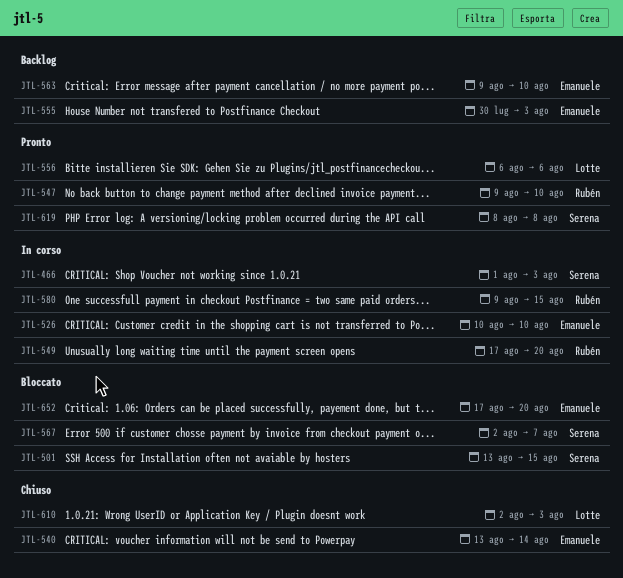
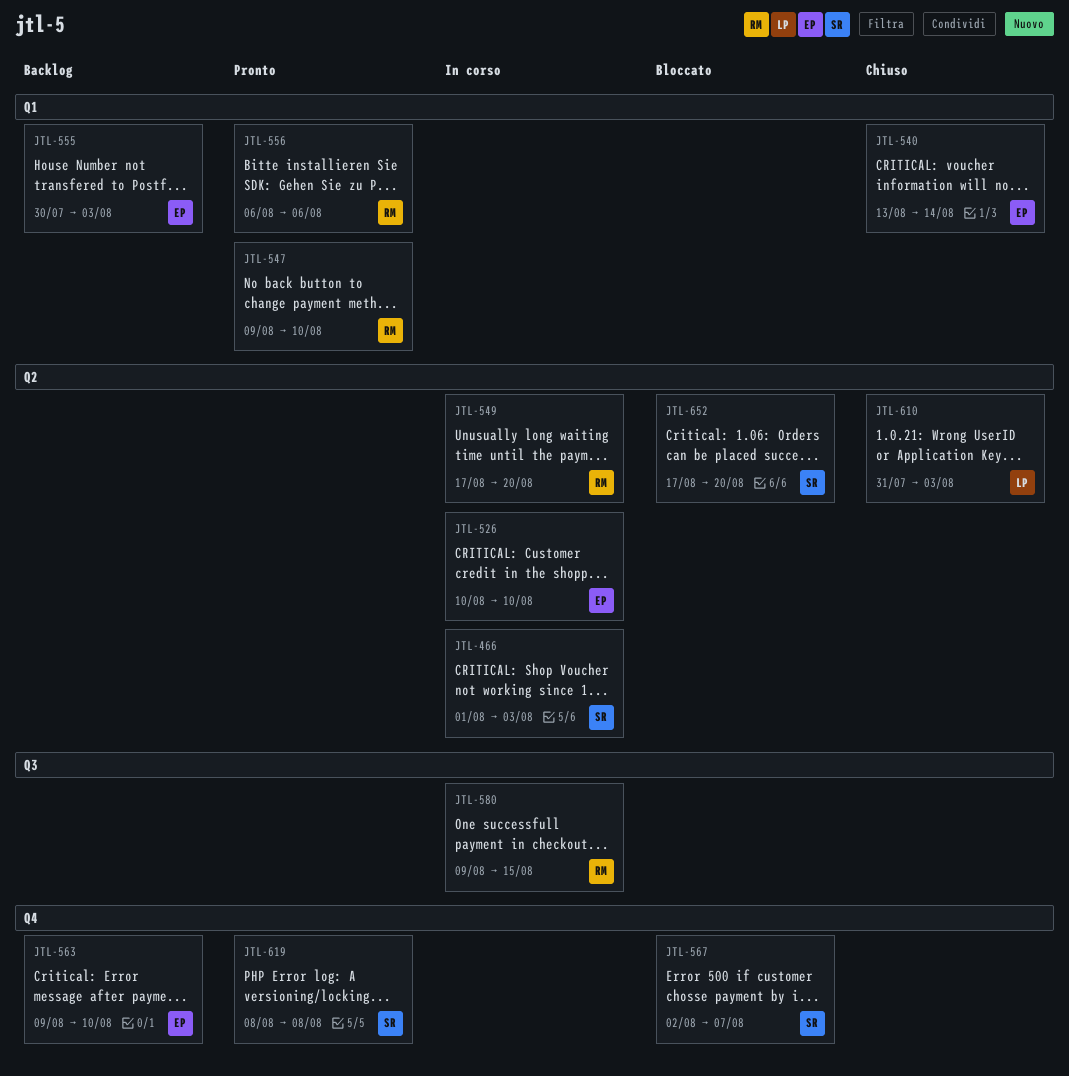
JTL-501: present -> none
JTL-556, owner: Lotte -> Rubén
JTL-610, start: Aug 2 -> Jul 31
JTL-652, owner: Emanuele -> Serena

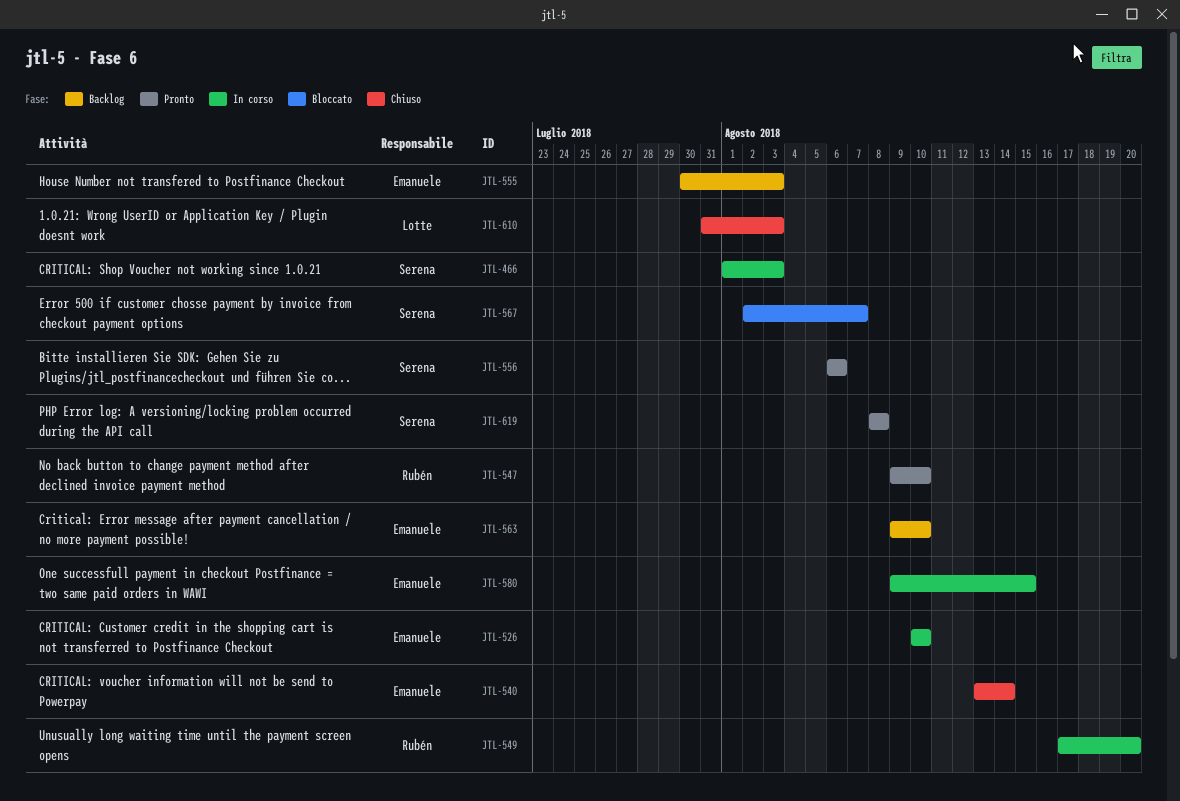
JTL-556, owner: Rubén -> Serena
JTL-580, owner: Rubén -> Emanuele
JTL-652: present -> none

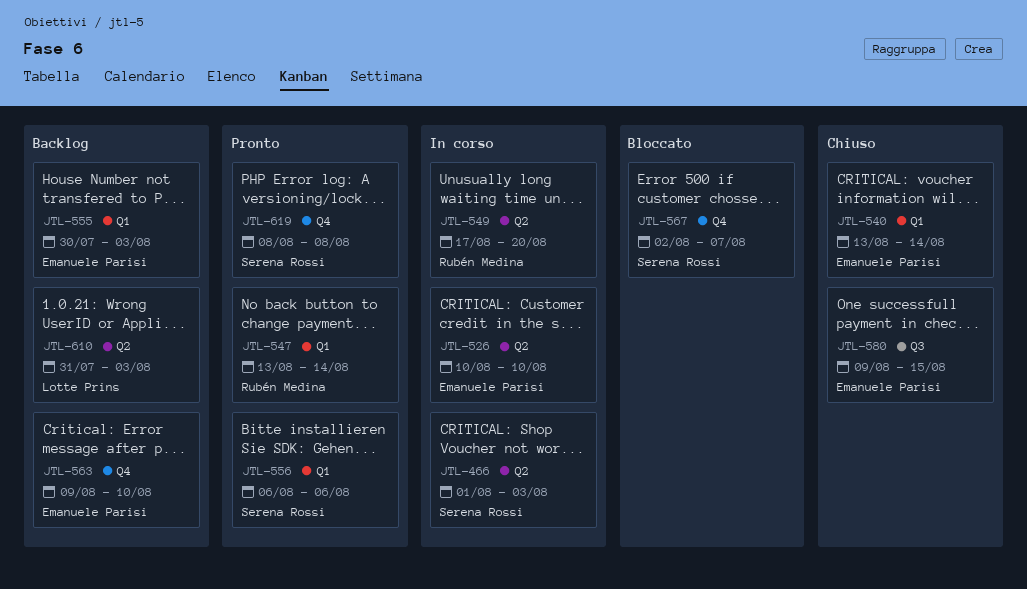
JTL-547, start: Aug 9 -> Aug 13
JTL-547, due: Aug 10 -> Aug 14
JTL-580, status: In corso -> Chiuso
JTL-610, status: Chiuso -> Backlog

